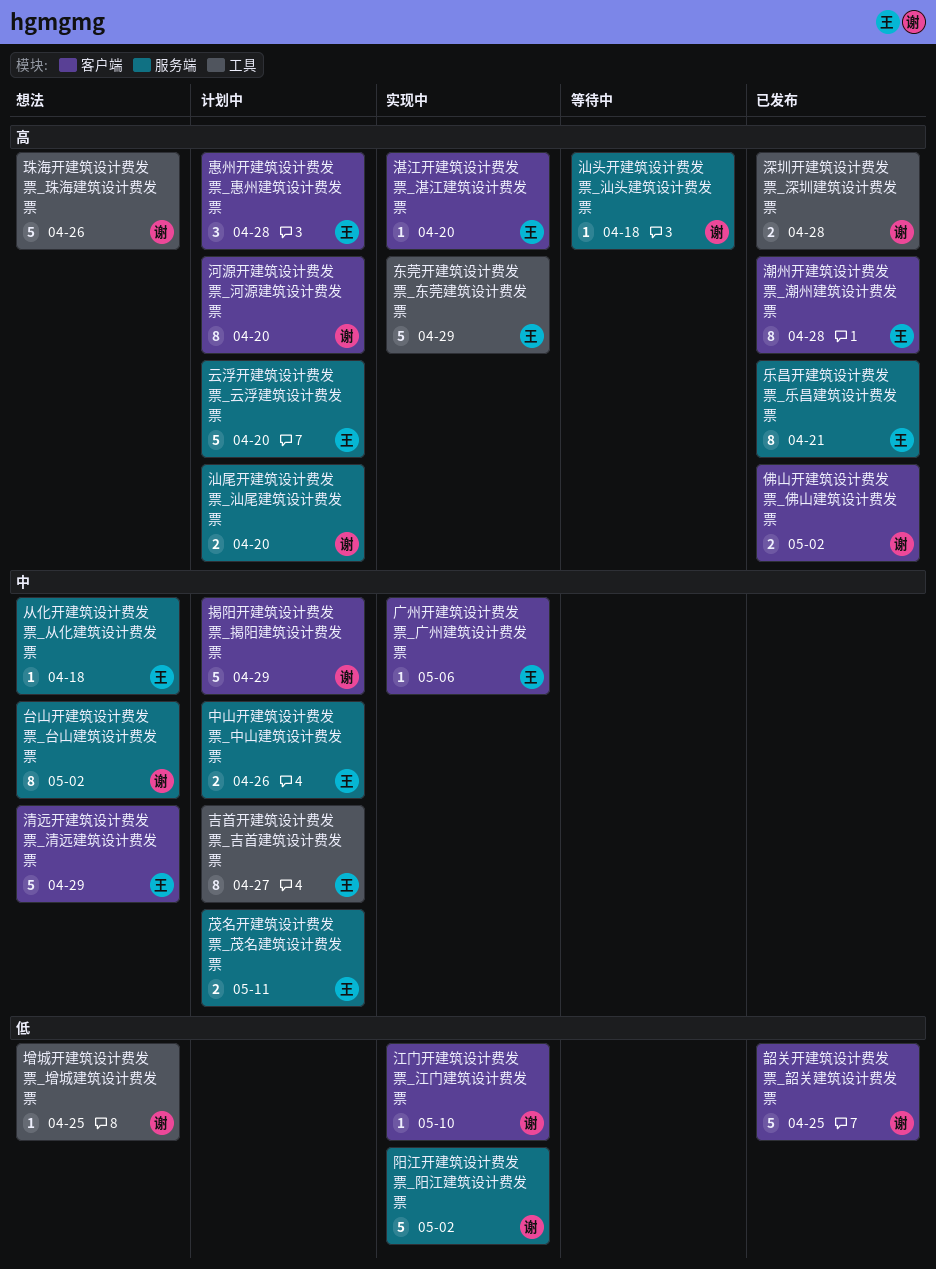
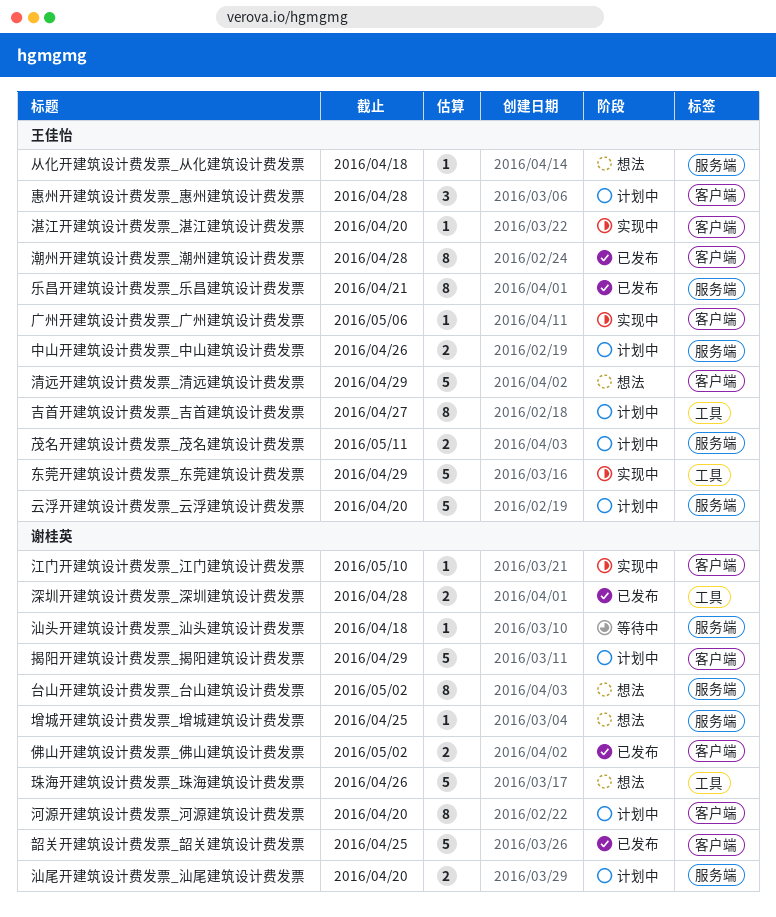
增城开建筑设计费发票_增城建筑设计费发票, label: 工具 -> 服务端
阳江开建筑设计费发票_阳江建筑设计费发票: present -> none

